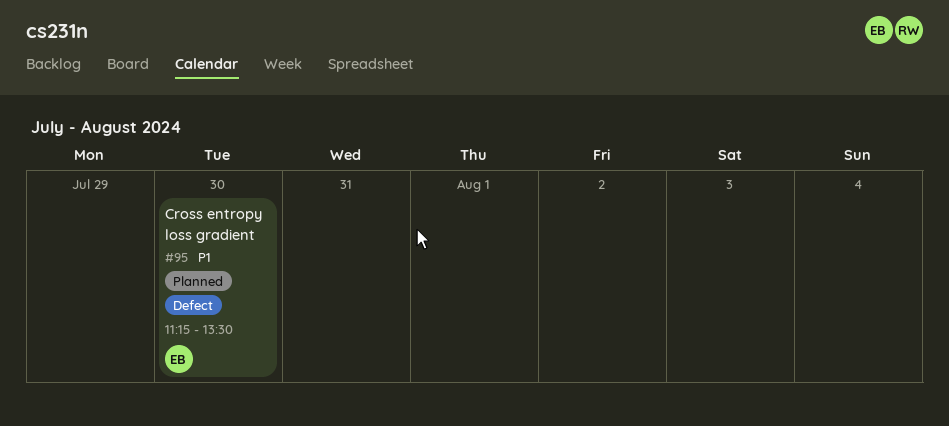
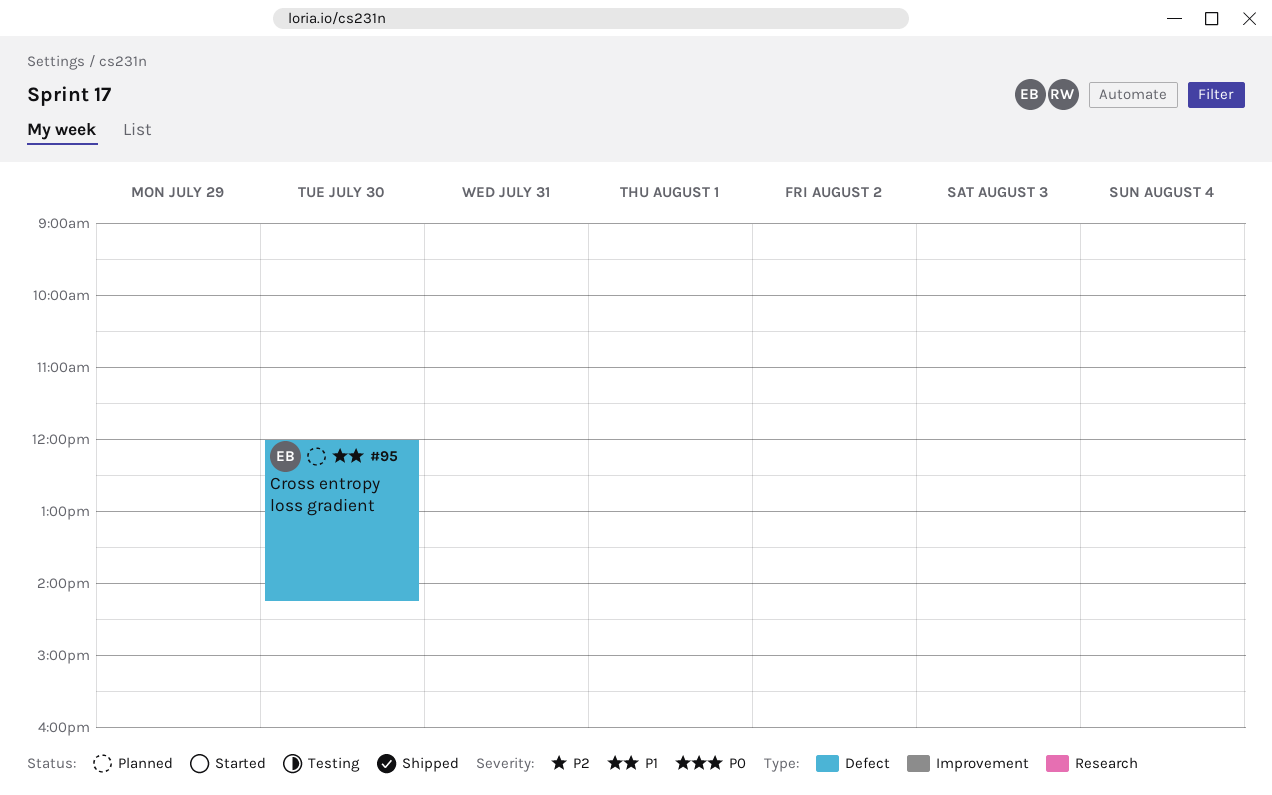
#95, begins: 11:15 -> 12:00
#95, ends: 13:30 -> 14:15

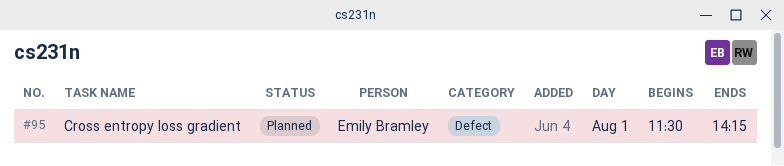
#95, day: Jul 30 -> Aug 1
#95, begins: 12:00 -> 11:30

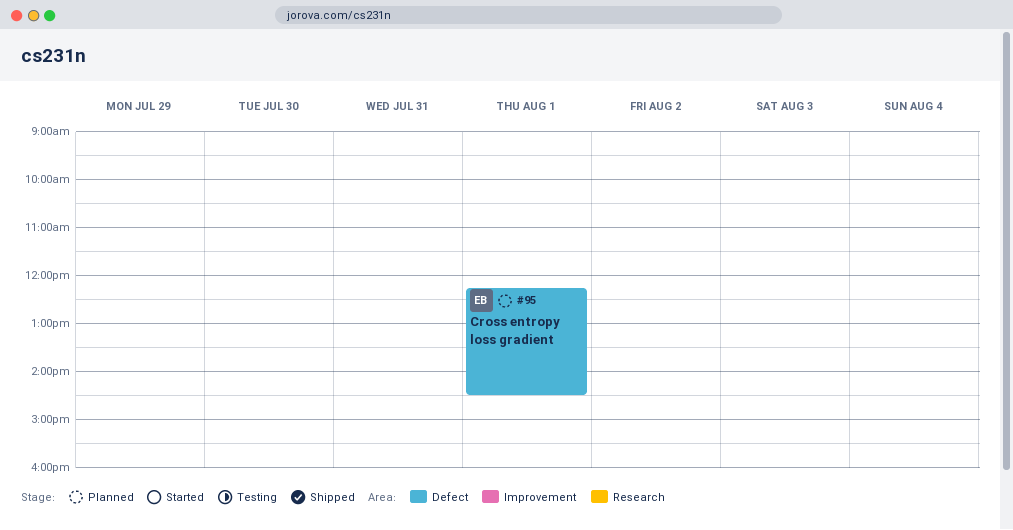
#95, begins: 11:30 -> 12:15
#95, ends: 14:15 -> 14:30

